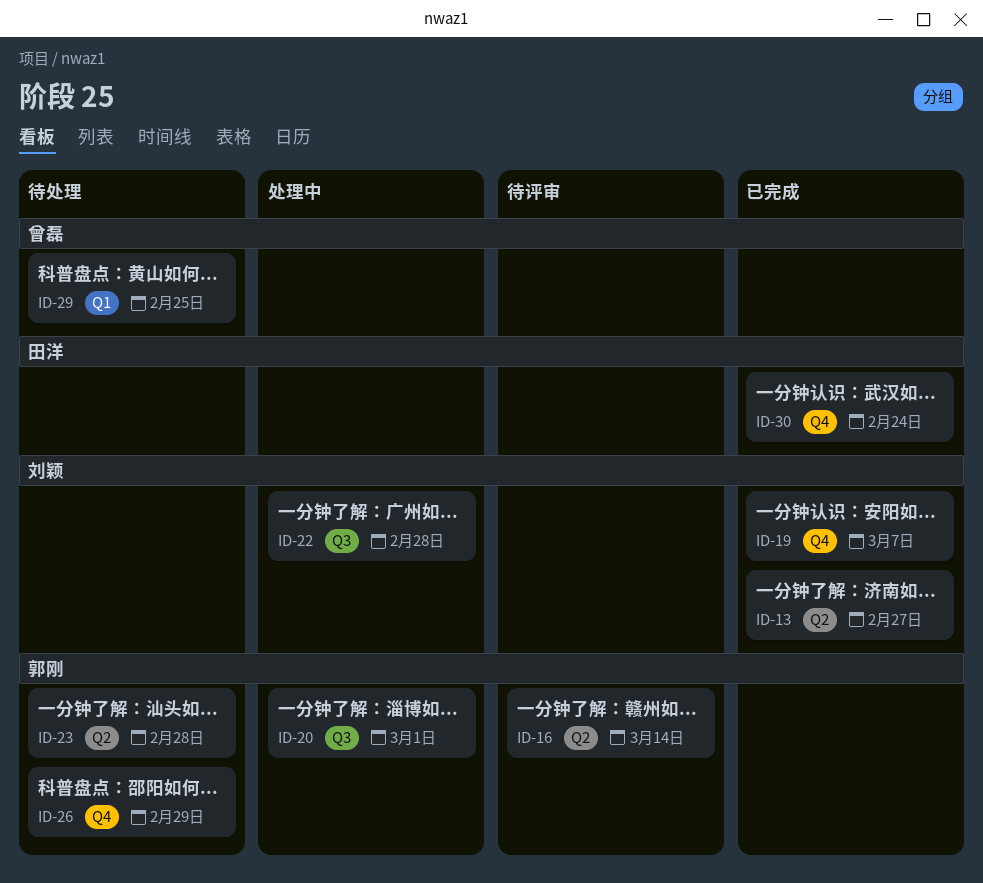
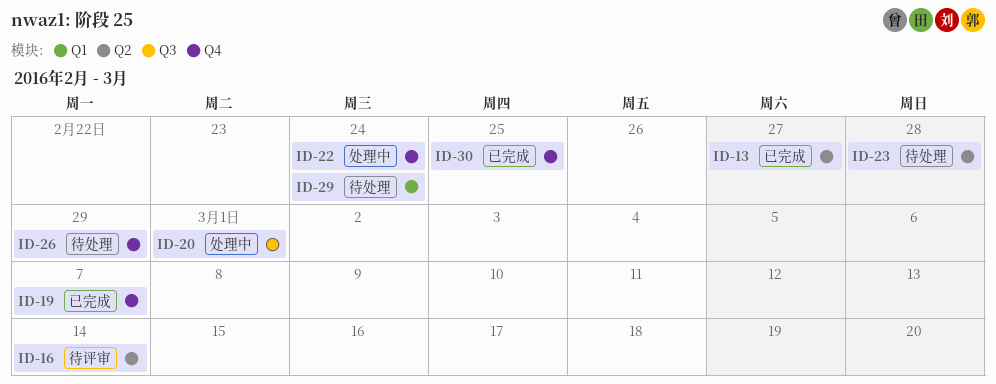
ID-22, label: Q3 -> Q4
ID-22, due: Feb 28 -> Feb 24
ID-29, due: Feb 25 -> Feb 24
ID-30, due: Feb 24 -> Feb 25

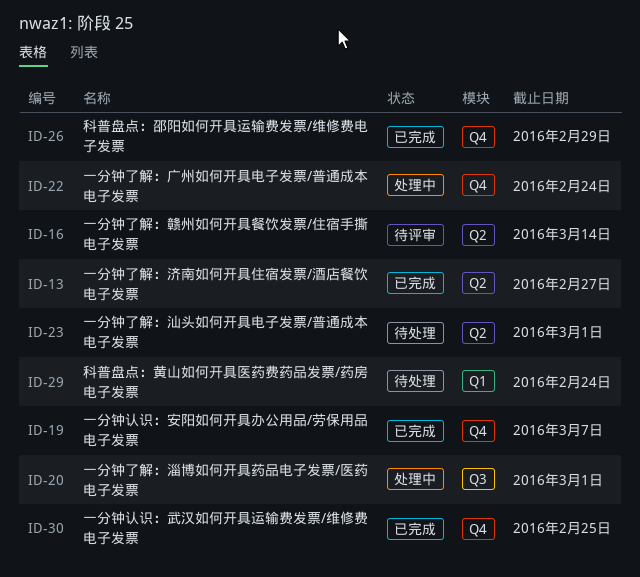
ID-23, due: Feb 28 -> Mar 1
ID-26, status: 待处理 -> 已完成

